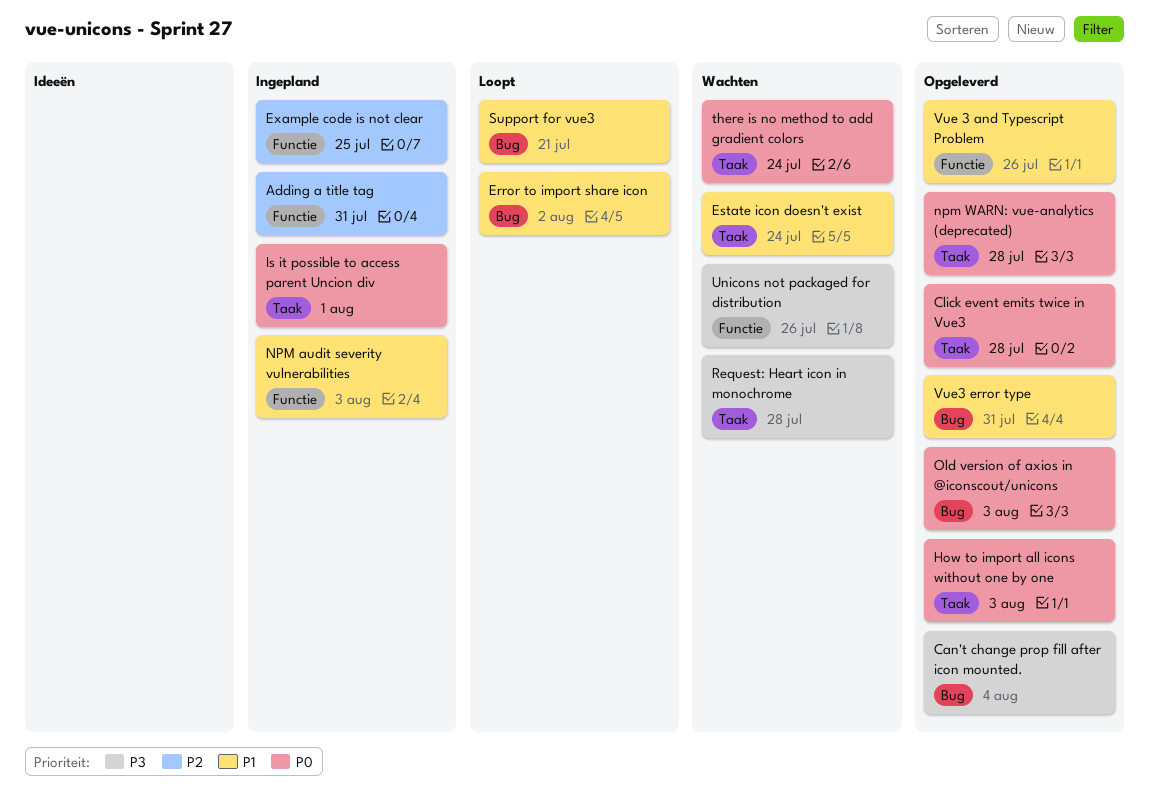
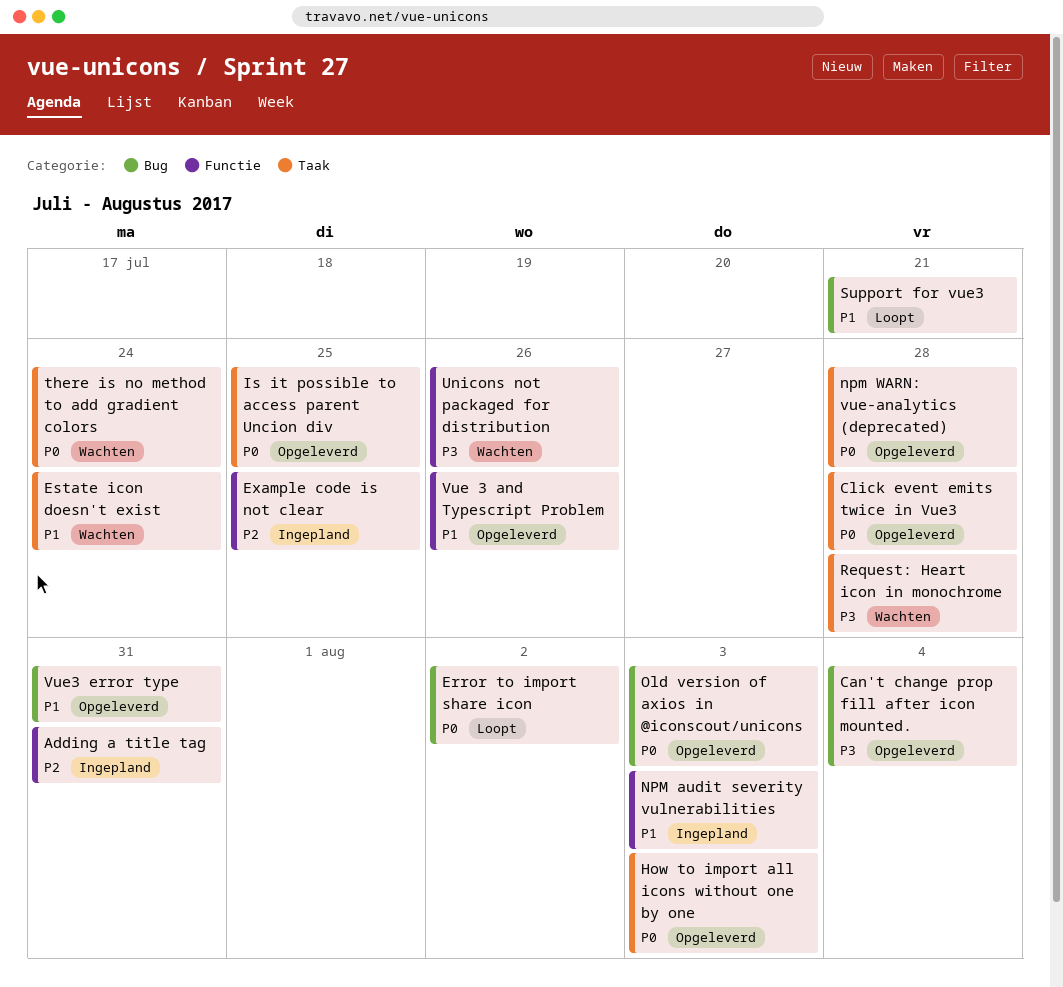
Error to import share icon, priority: P1 -> P0
Is it possible to access parent Uncion div, status: Ingepland -> Opgeleverd
Is it possible to access parent Uncion div, due: Aug 1 -> Jul 25

